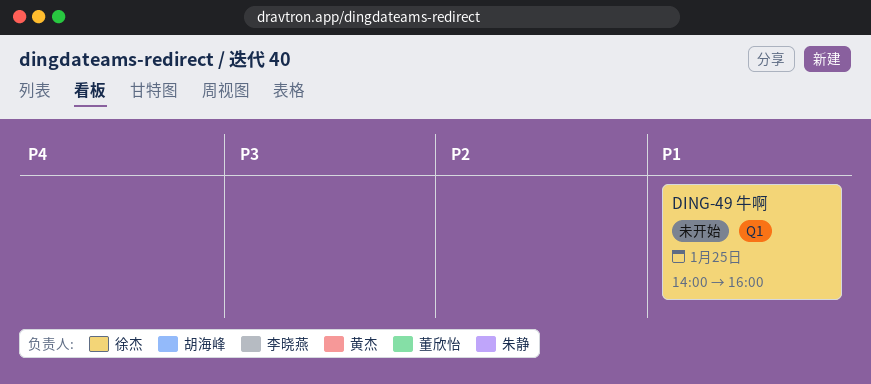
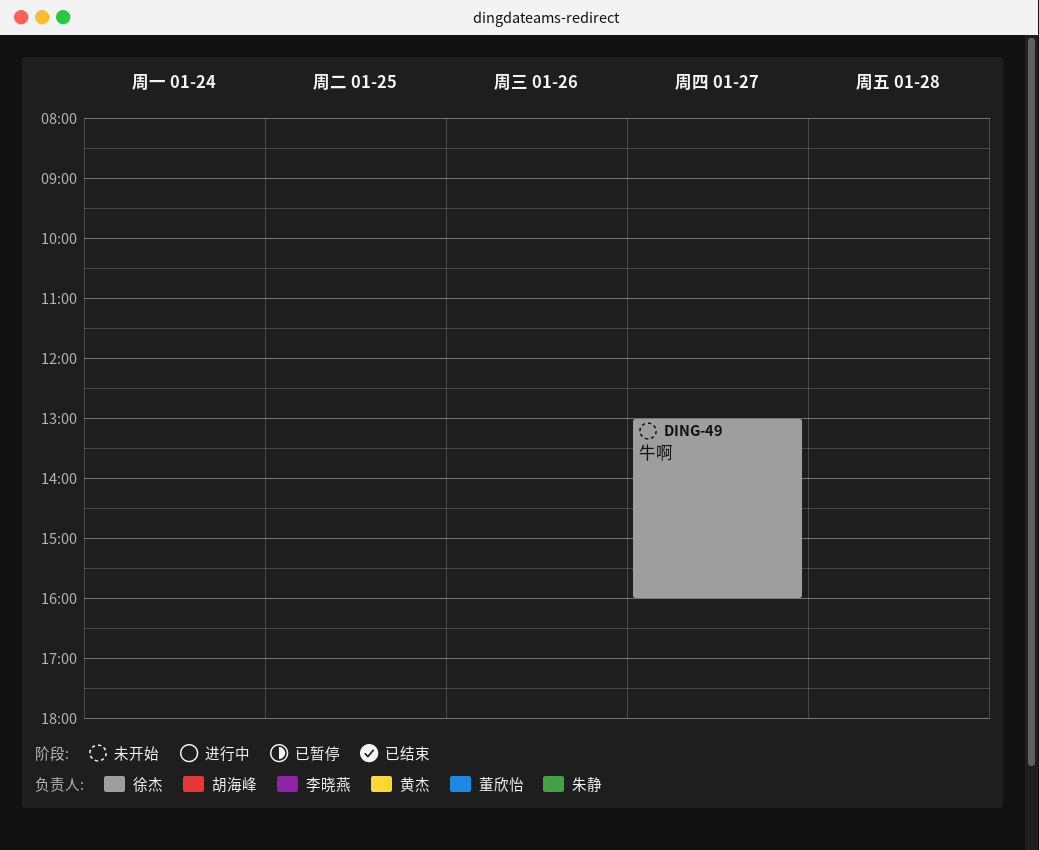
DING-49, day: Jan 25 -> Jan 27
DING-49, begins: 14:00 -> 13:00

